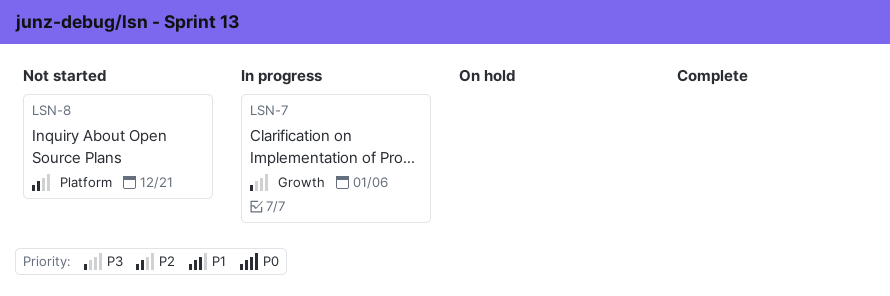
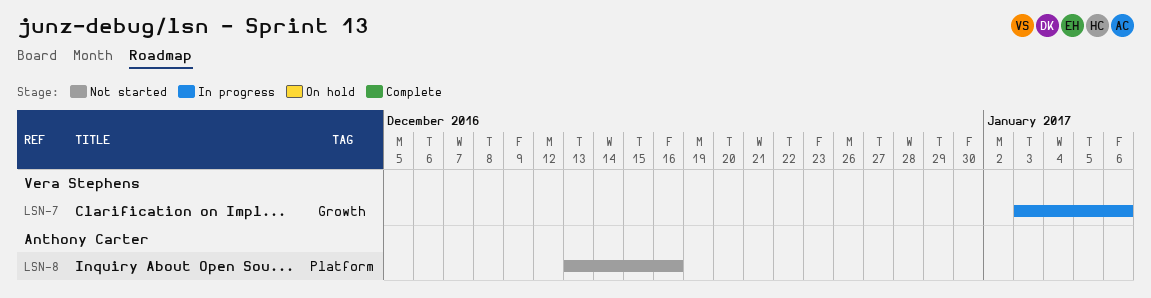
LSN-8, due: Dec 21 -> Dec 16

